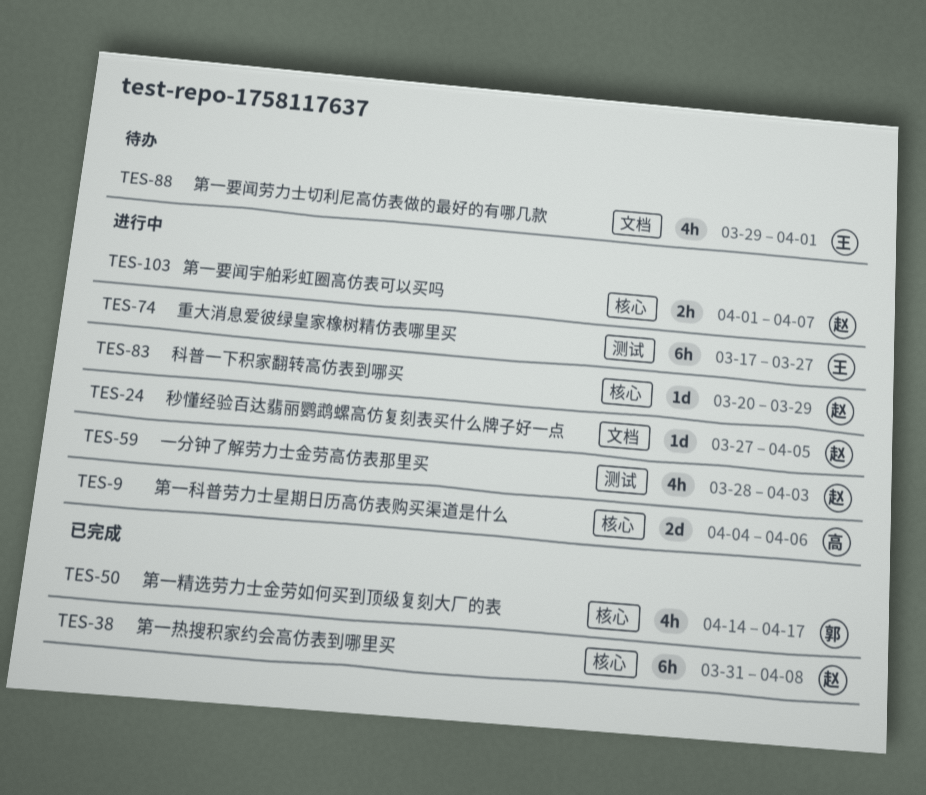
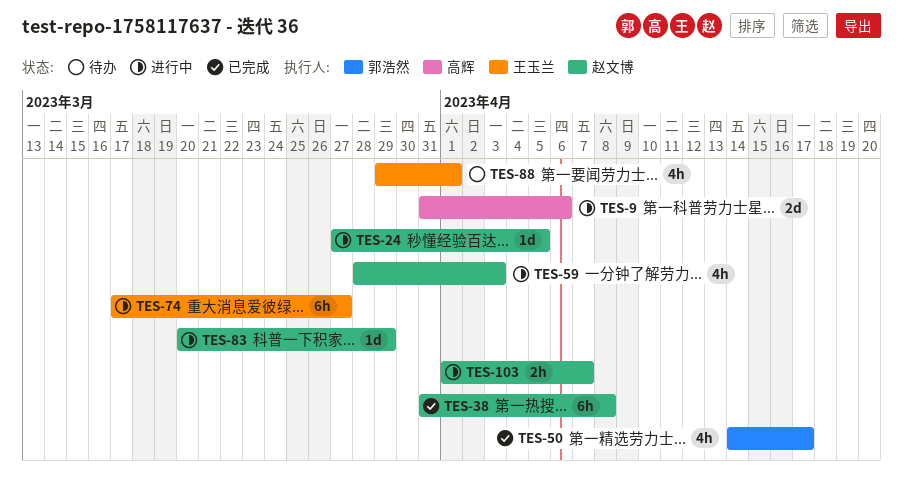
TES-9, start: Apr 4 -> Mar 31

